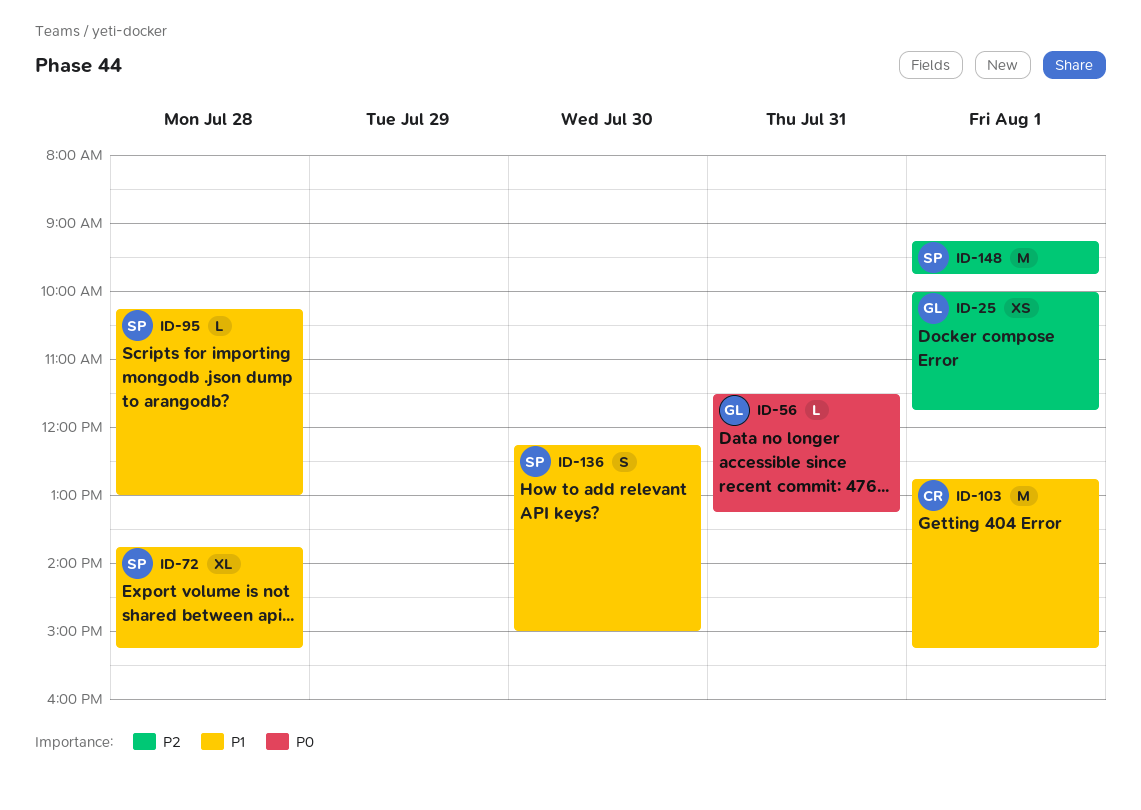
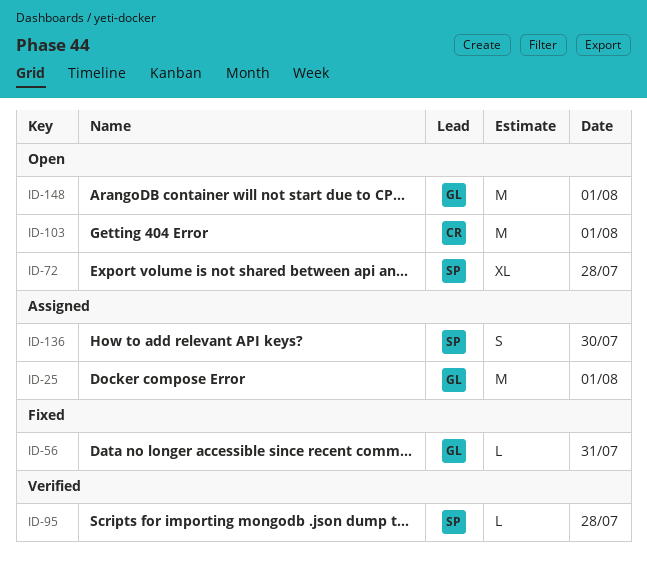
ID-25, estimate: XS -> M
ID-148, owner: SP -> GL

